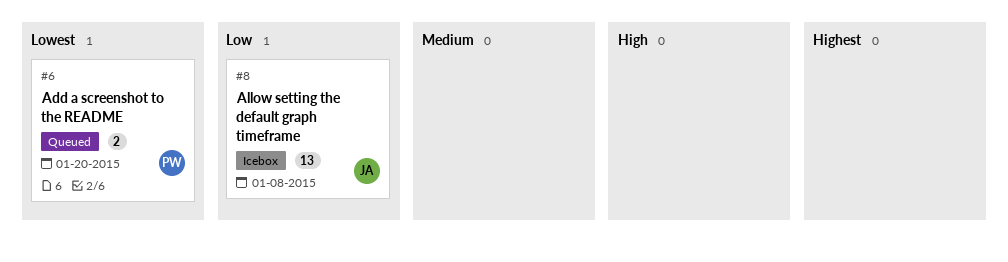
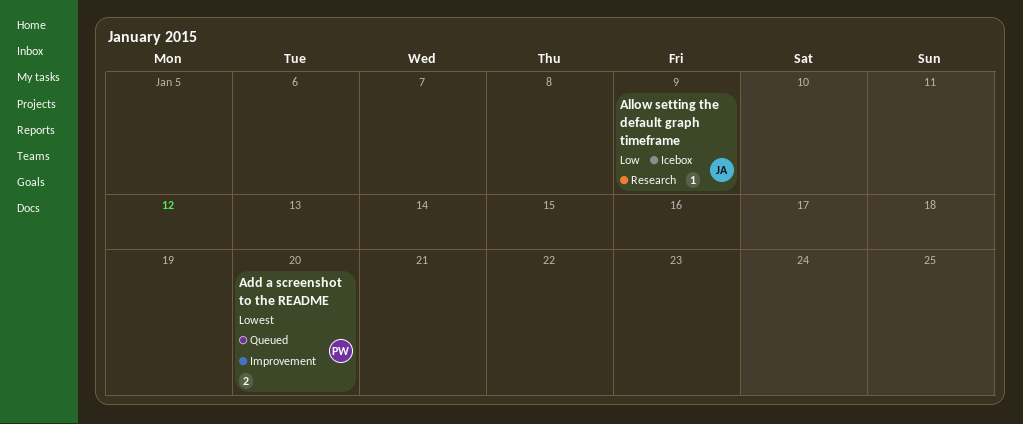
Allow setting the default graph timeframe, estimate: 13 -> 1
Allow setting the default graph timeframe, due: Jan 8 -> Jan 9

